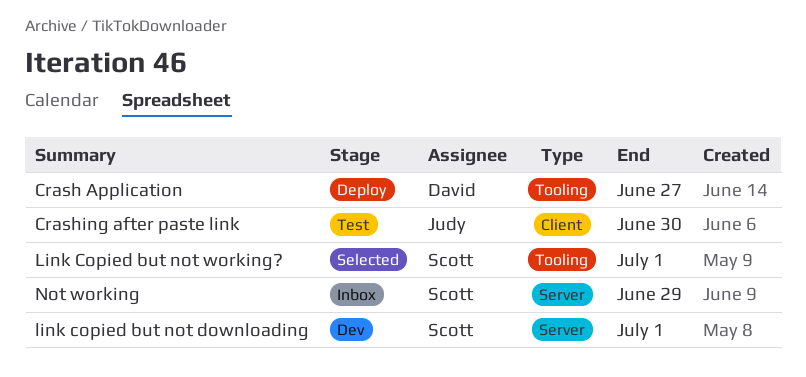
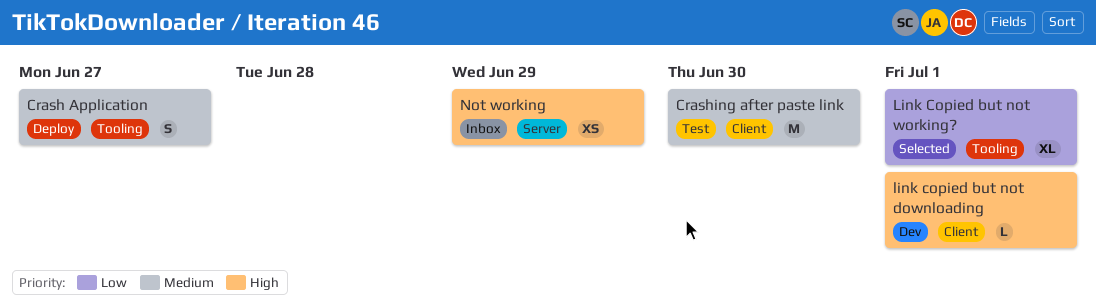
link copied but not downloading, label: Server -> Client

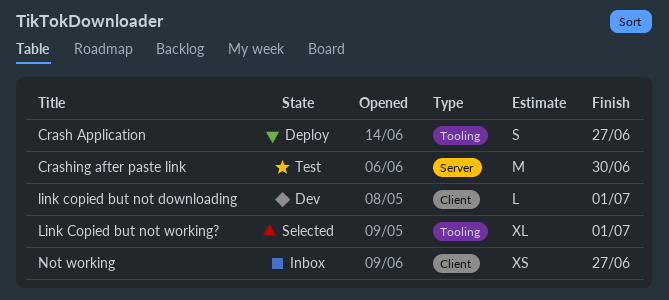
Crashing after paste link, label: Client -> Server
Not working, label: Server -> Client
Not working, due: Jun 29 -> Jun 27

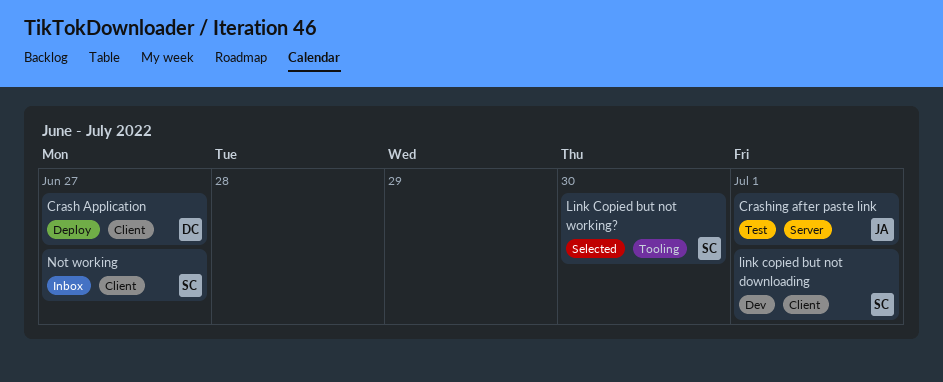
Crash Application, label: Tooling -> Client
Crashing after paste link, due: Jun 30 -> Jul 1
Link Copied but not working?, due: Jul 1 -> Jun 30

